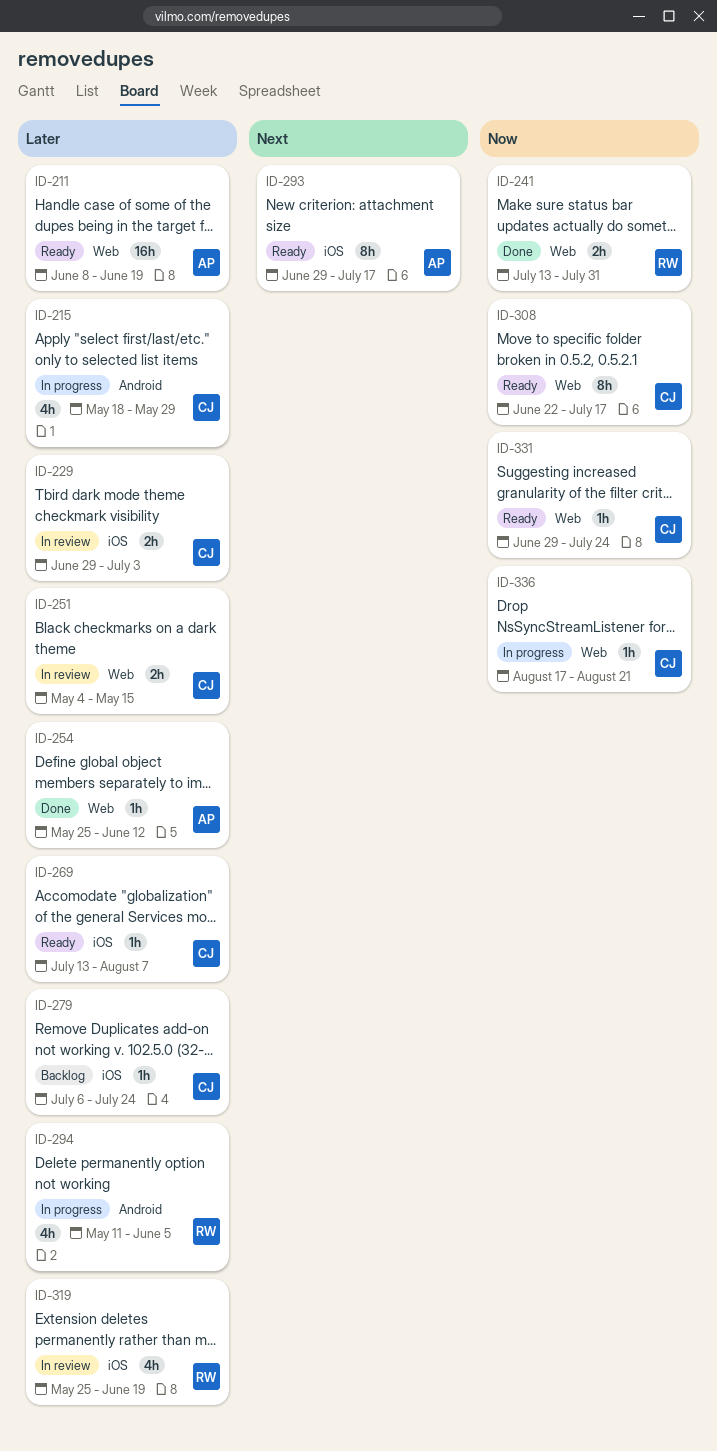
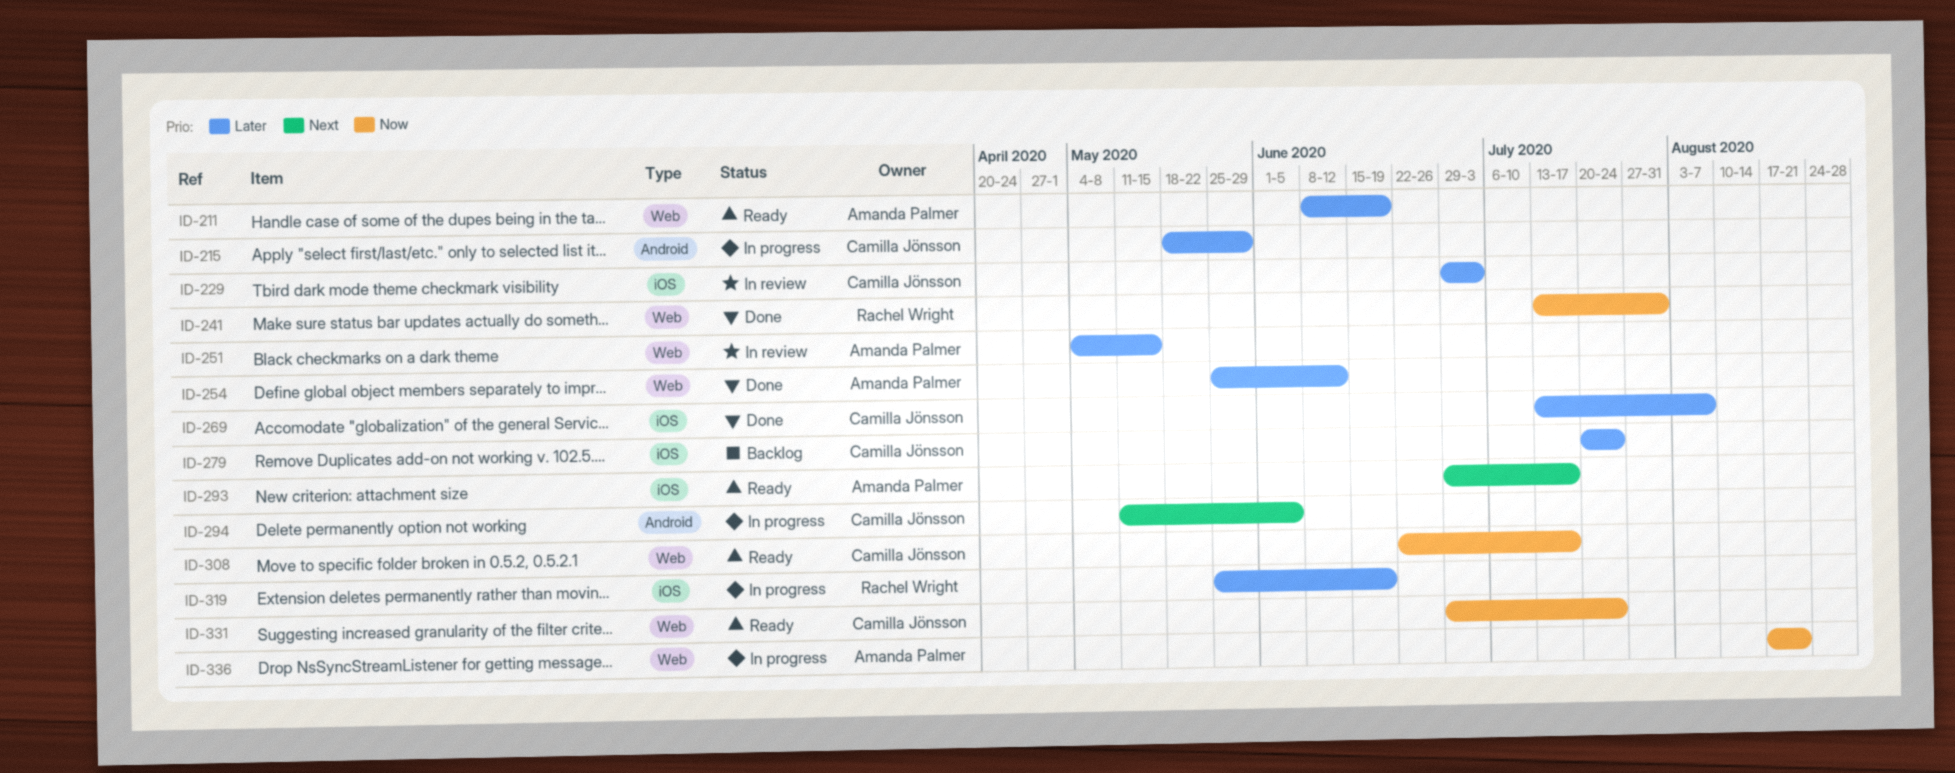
ID-251, owner: Camilla Jönsson -> Amanda Palmer
ID-269, status: Ready -> Done
ID-279, start: Jul 6 -> Jul 20
ID-294, owner: Rachel Wright -> Camilla Jönsson
ID-294, priority: Later -> Next
ID-319, status: In review -> In progress
ID-336, owner: Camilla Jönsson -> Amanda Palmer

